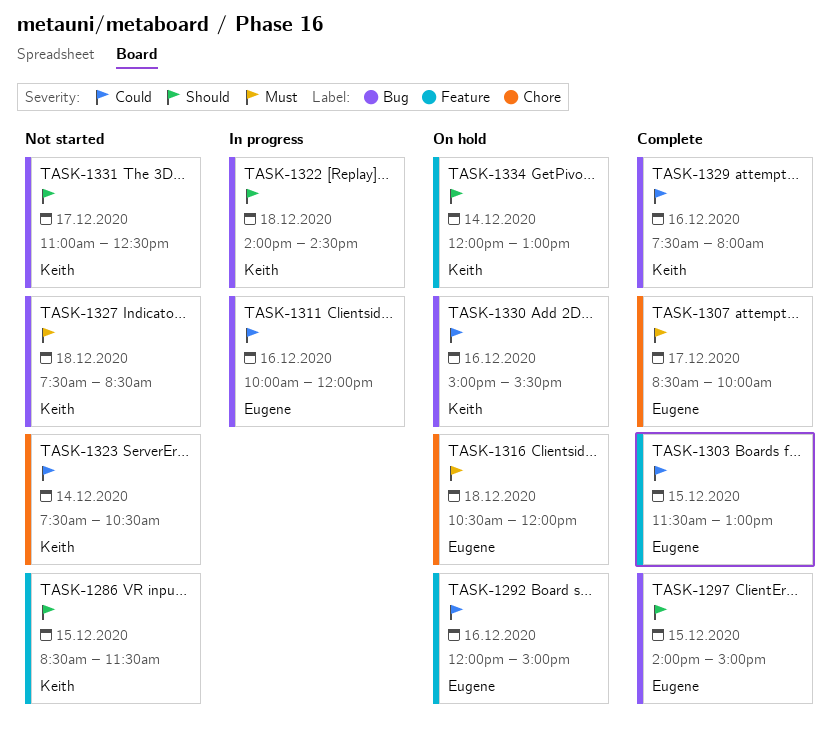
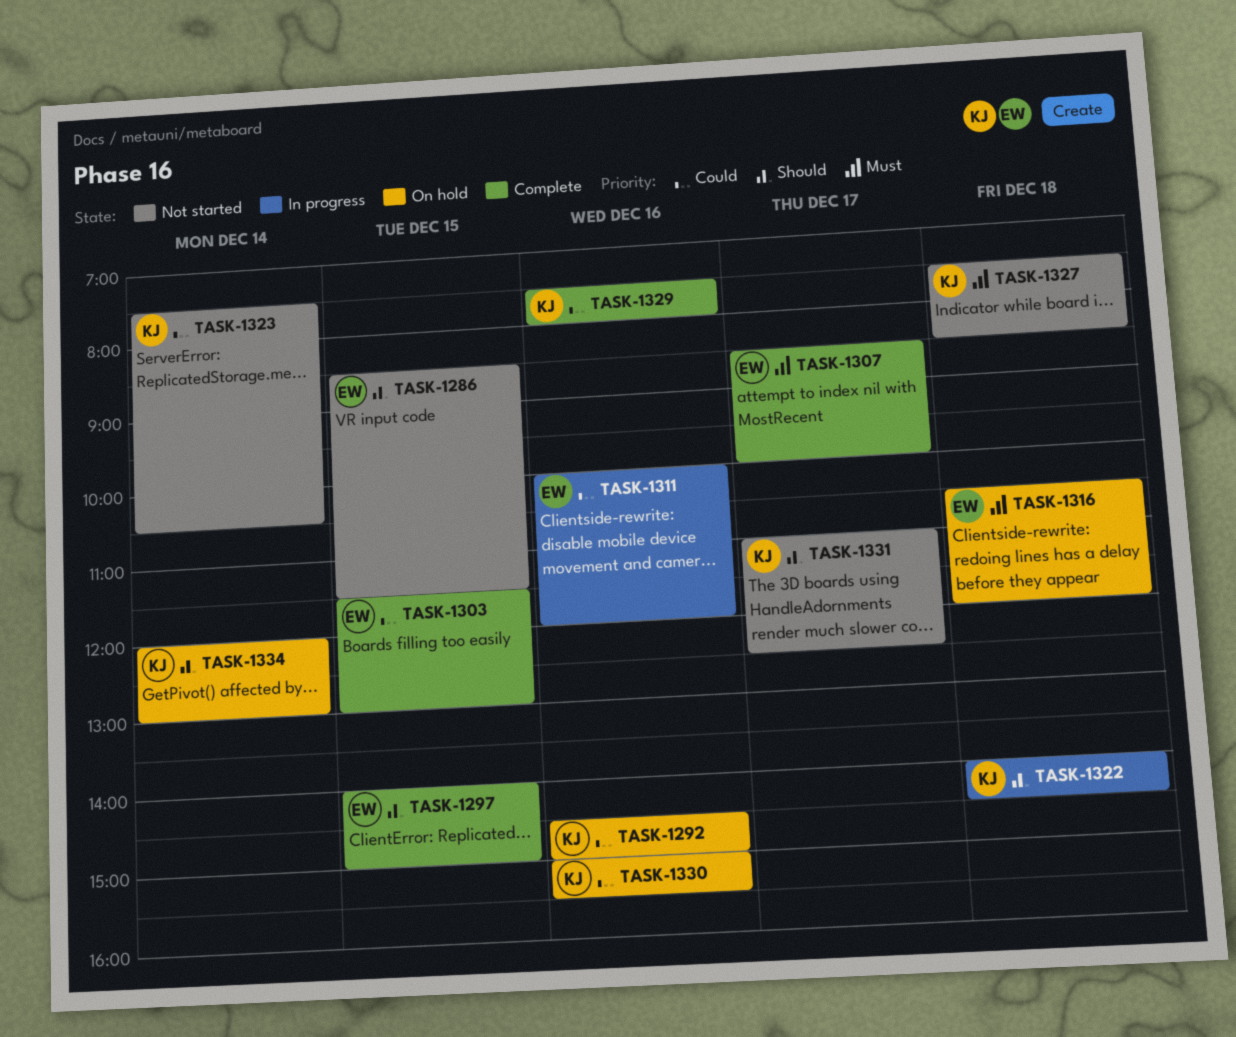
TASK-1286, owner: Keith -> Eugene
TASK-1292, owner: Eugene -> Keith
TASK-1292, begins: 12:00 -> 14:30

